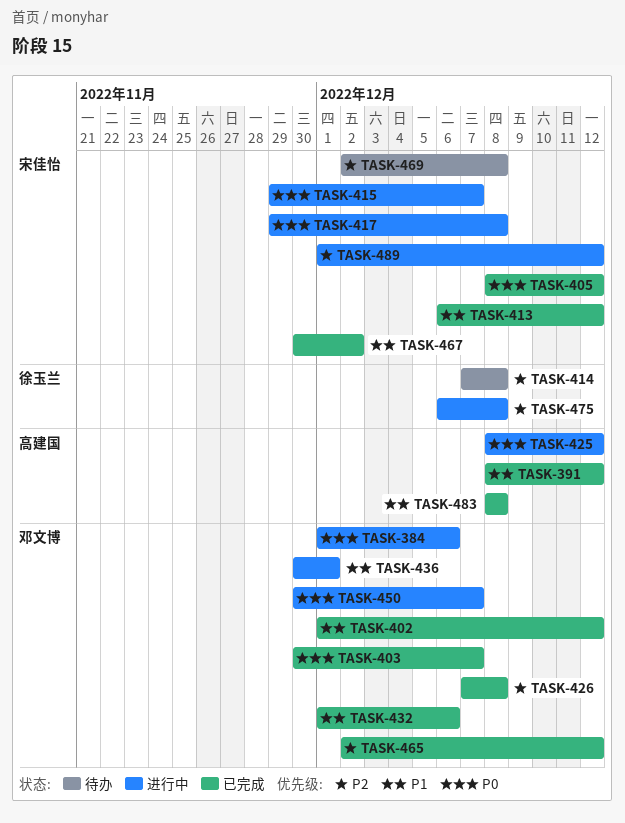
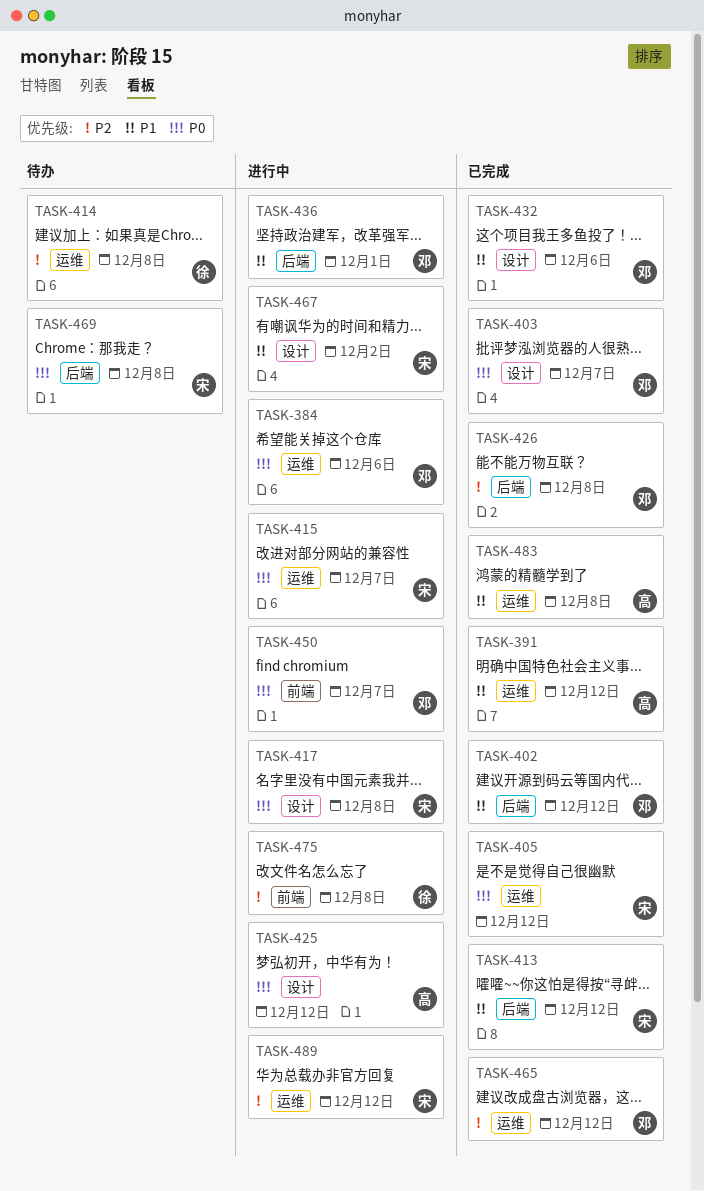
TASK-467, status: 已完成 -> 进行中
TASK-469, priority: P2 -> P0

